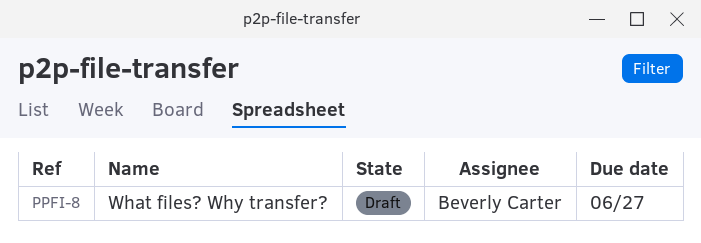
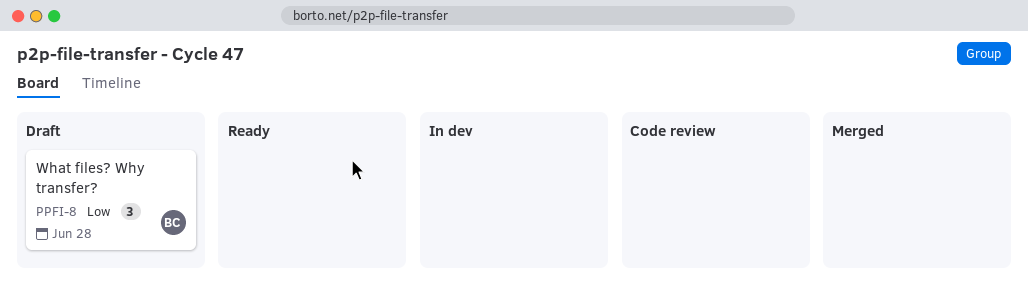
PPFI-8, due: Jun 27 -> Jun 28

